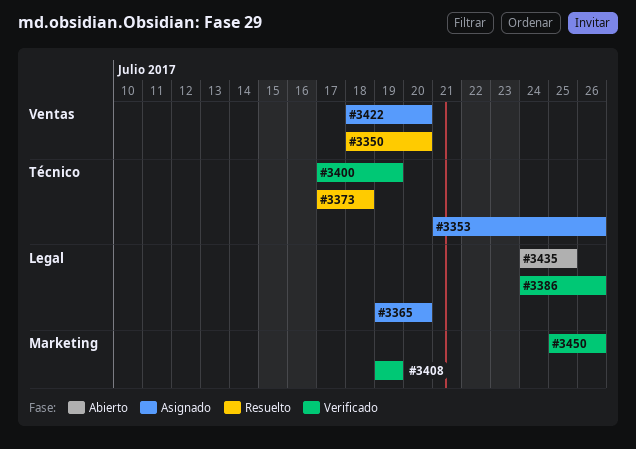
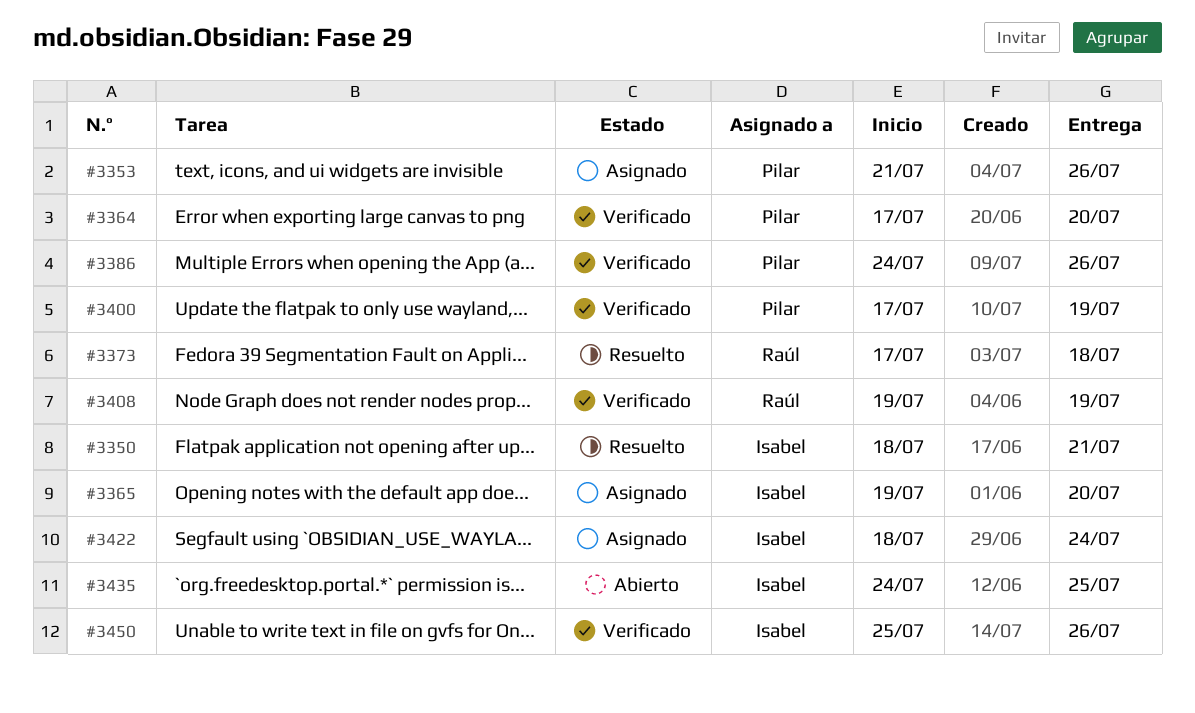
#3350, due: Jul 20 -> Jul 21
#3364: none -> present
#3422, due: Jul 20 -> Jul 24

